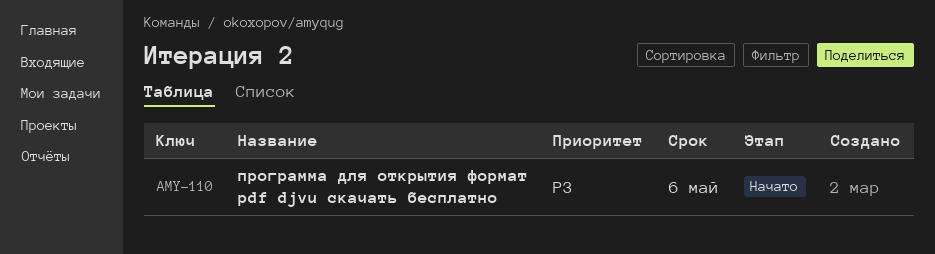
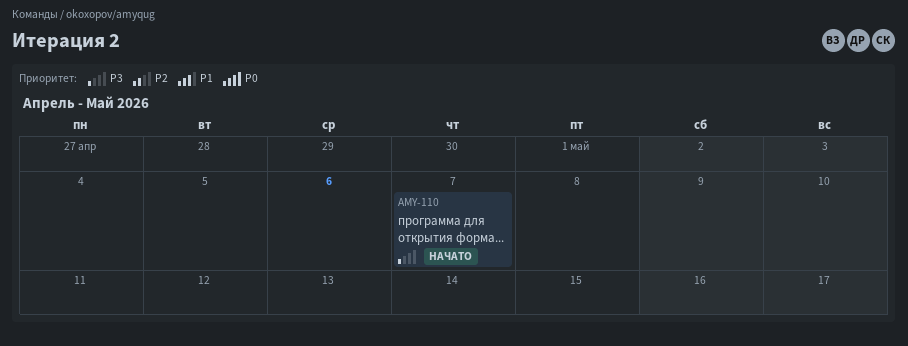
AMY-110, due: May 6 -> May 7

